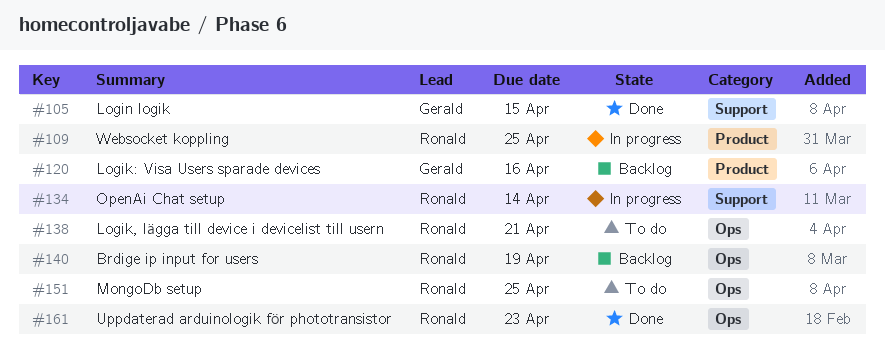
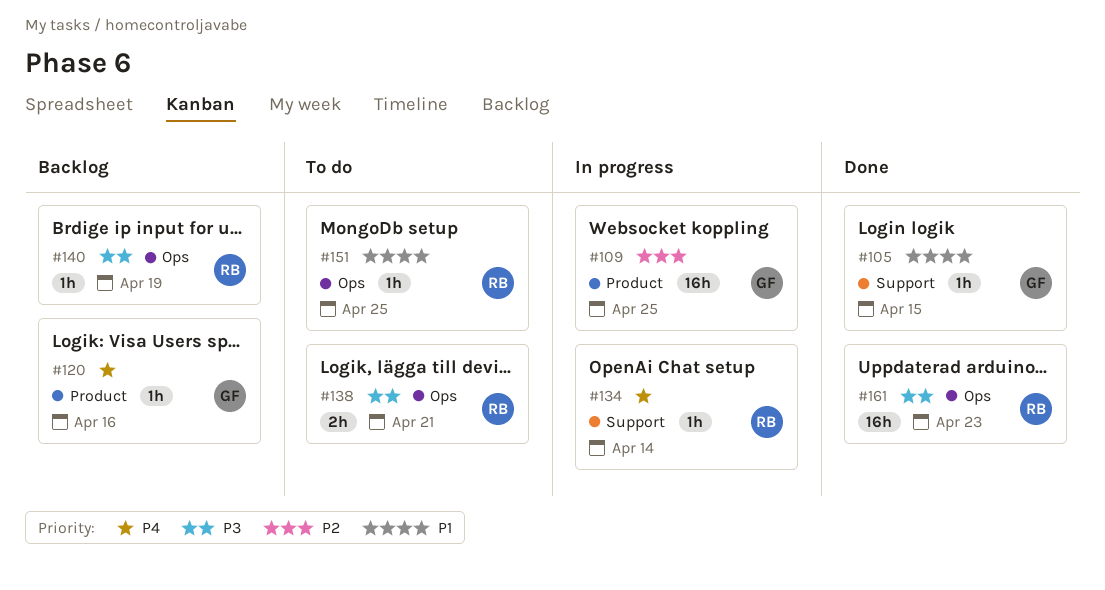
#109, owner: Ronald -> Gerald

